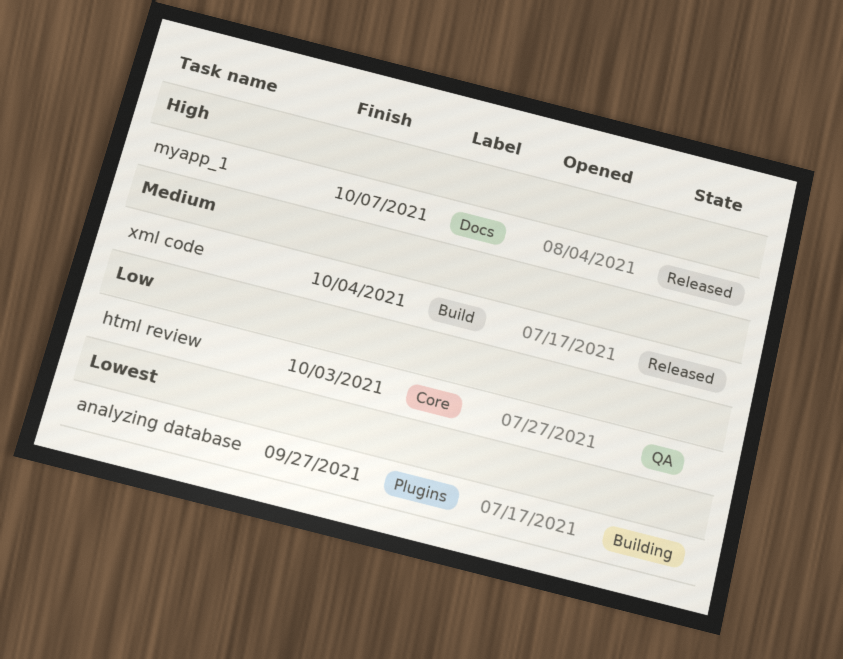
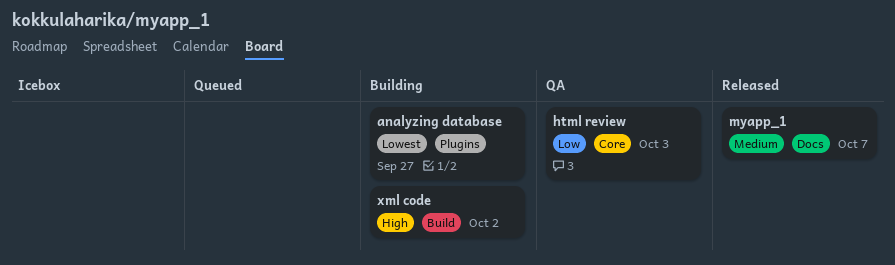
myapp_1, priority: High -> Medium
xml code, status: Released -> Building
xml code, priority: Medium -> High
xml code, due: Oct 4 -> Oct 2

